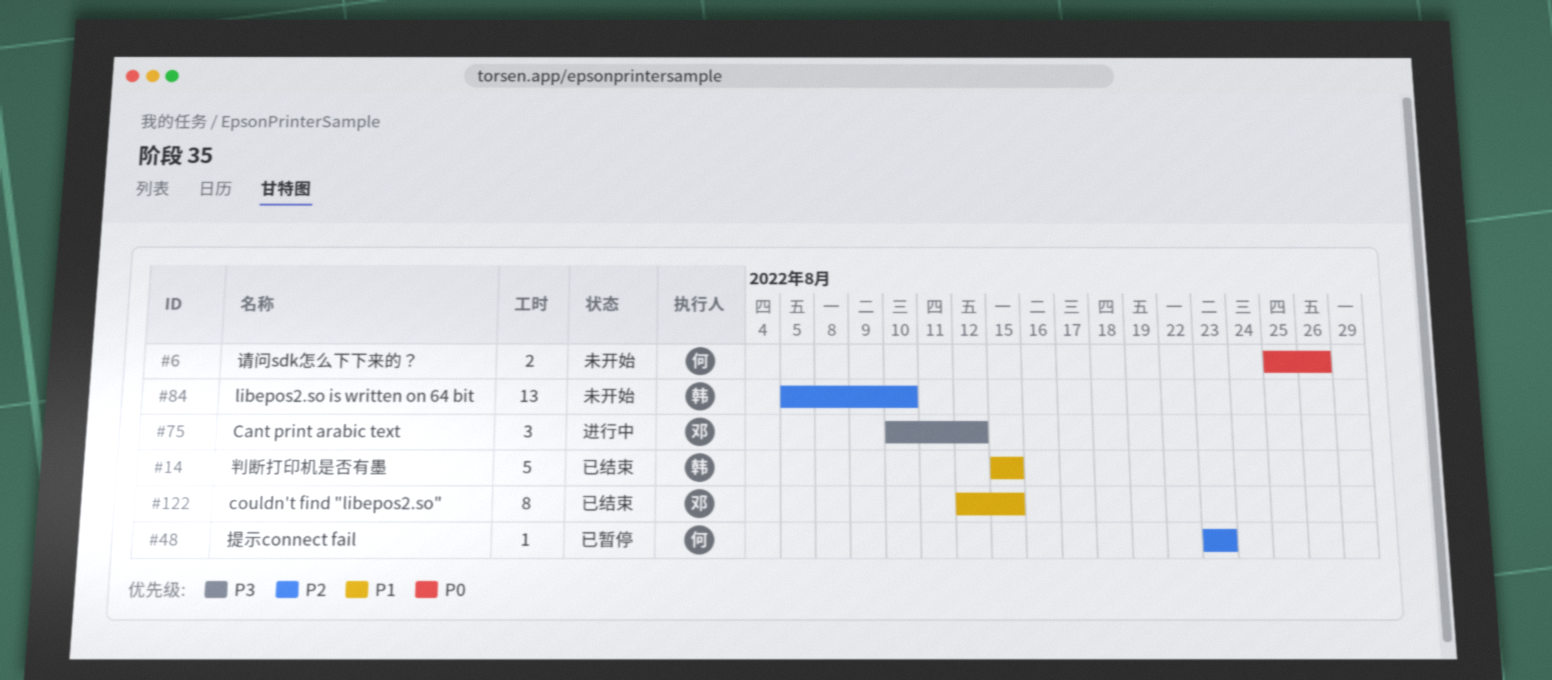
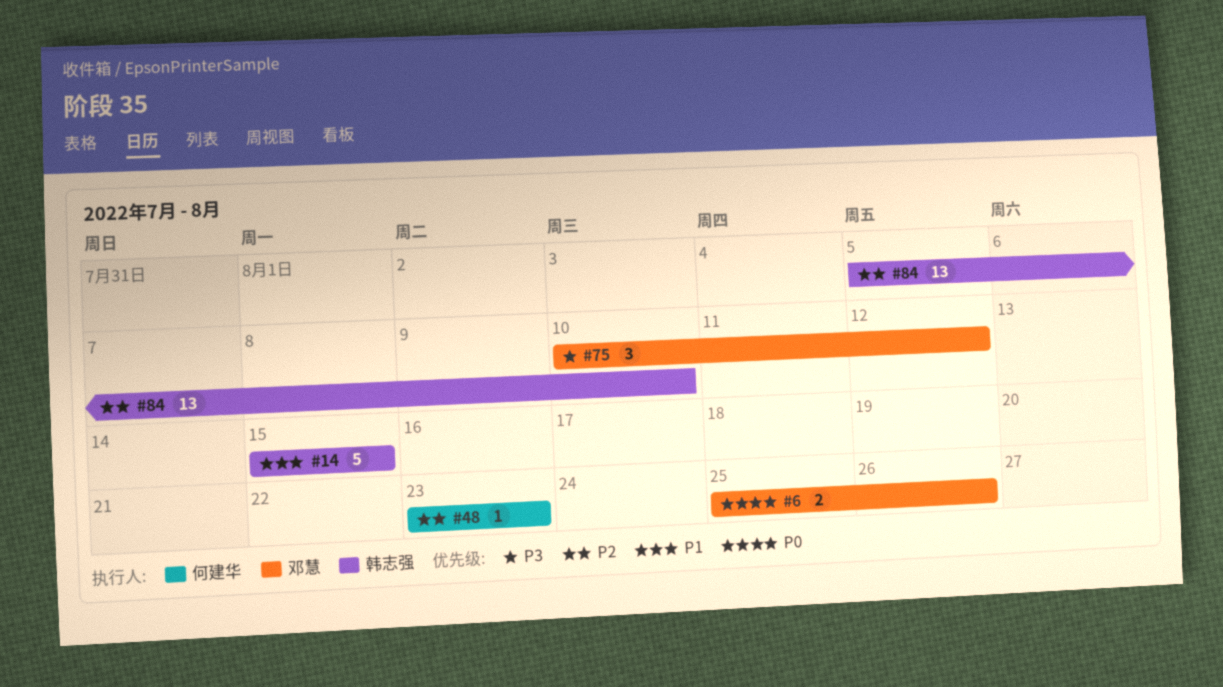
#6, owner: 何建华 -> 邓慧
#122: present -> none

